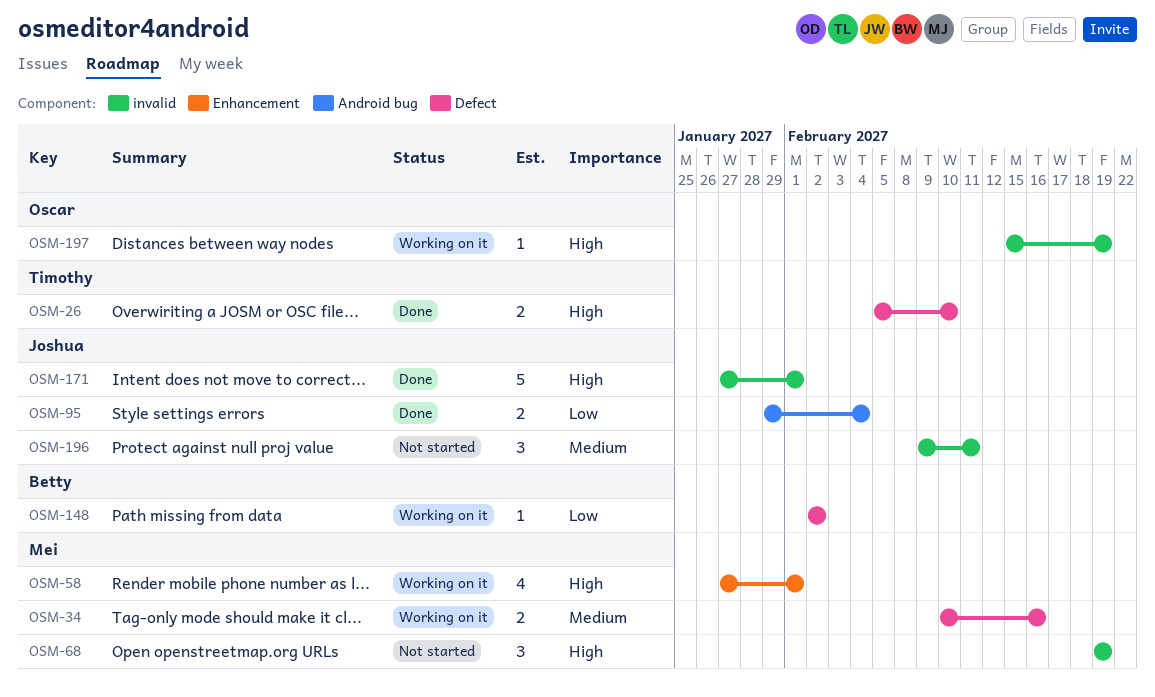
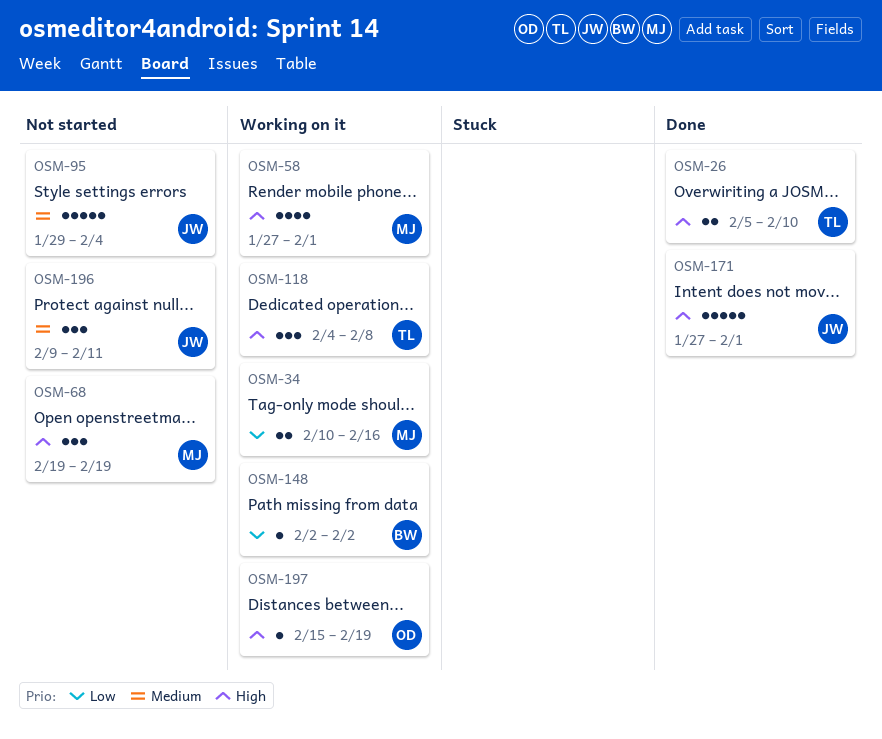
OSM-34, priority: Medium -> Low
OSM-95, status: Done -> Not started
OSM-95, priority: Low -> Medium
OSM-95, estimate: 2 -> 5
OSM-118: none -> present

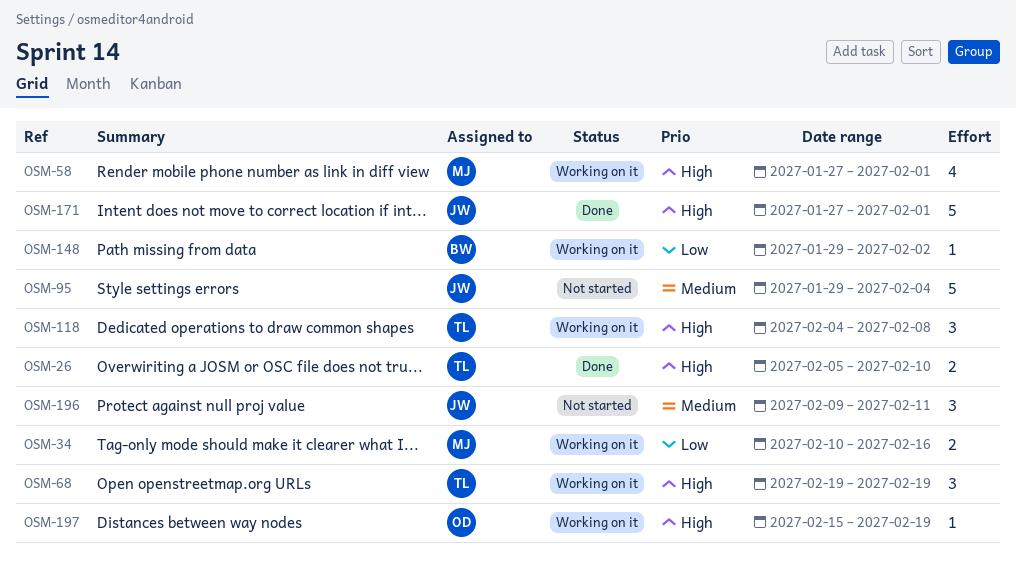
OSM-68, status: Not started -> Working on it
OSM-68, owner: MJ -> TL
OSM-148, start: Feb 2 -> Jan 29

